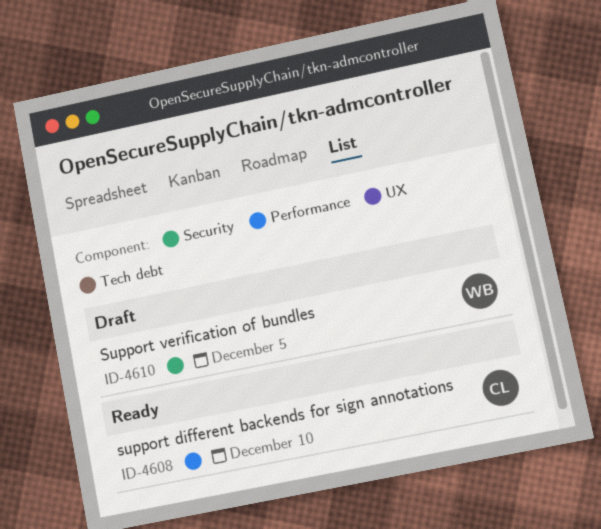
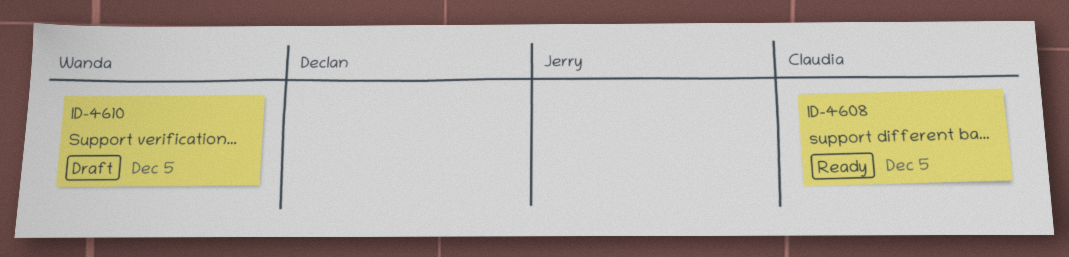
ID-4608, due: Dec 10 -> Dec 5

